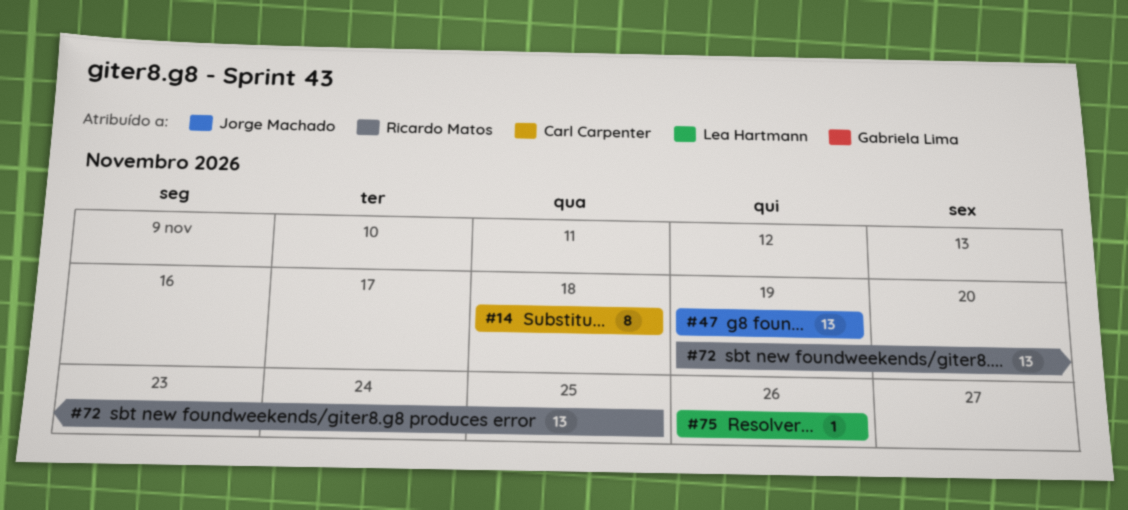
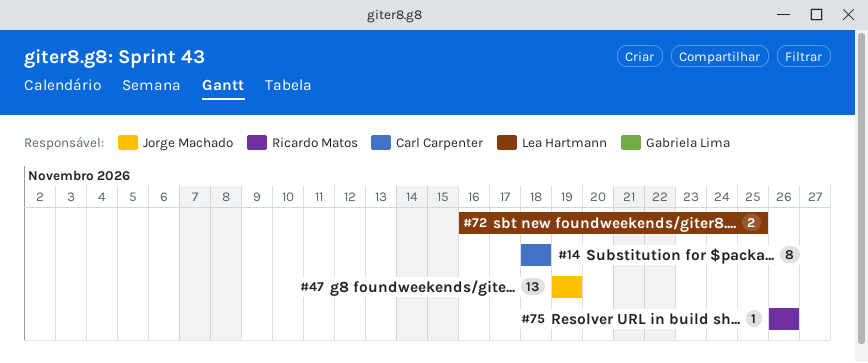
#72, owner: Ricardo Matos -> Lea Hartmann
#72, estimate: 13 -> 2
#72, start: Nov 19 -> Nov 16
#75, owner: Lea Hartmann -> Ricardo Matos

